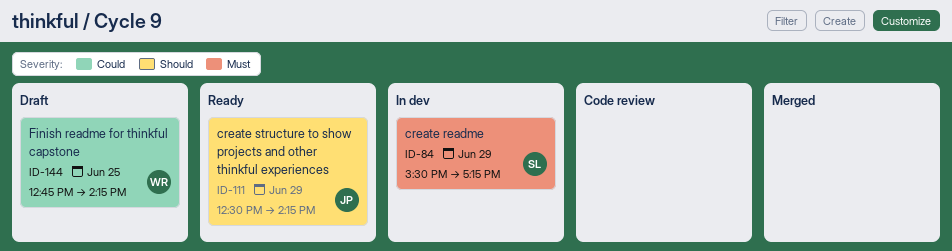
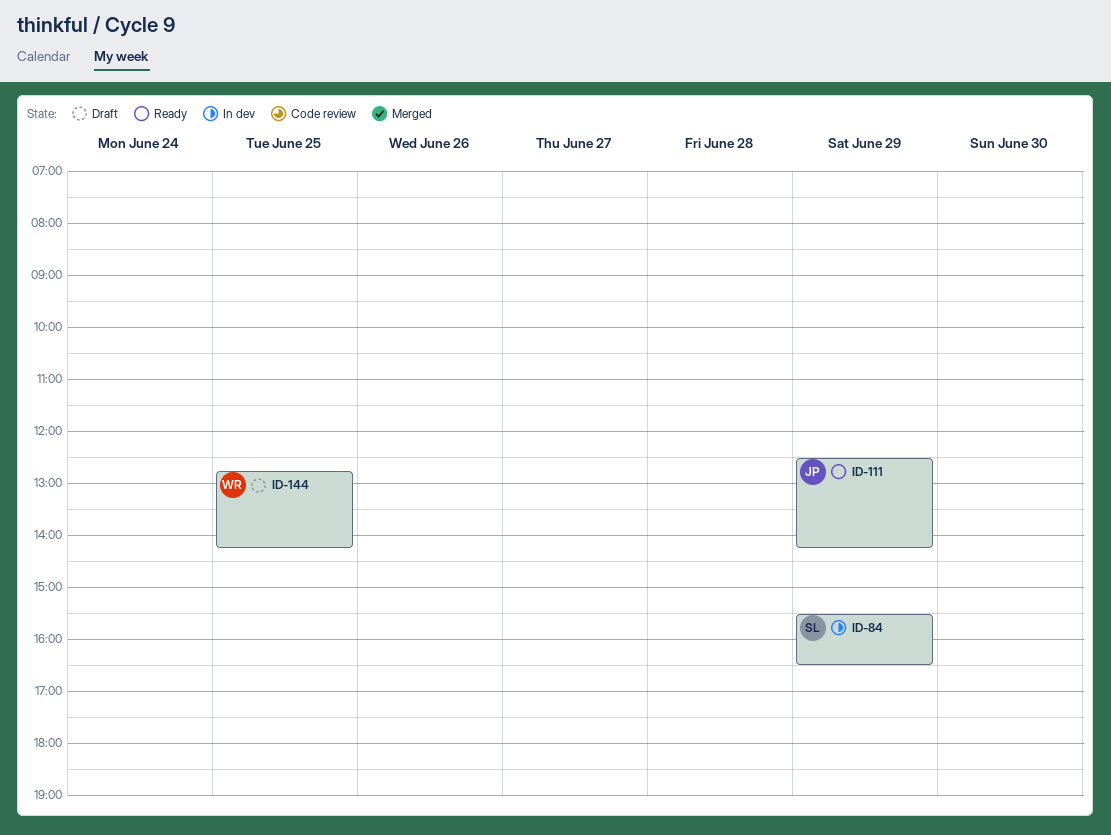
ID-84, ends: 17:15 -> 16:30

